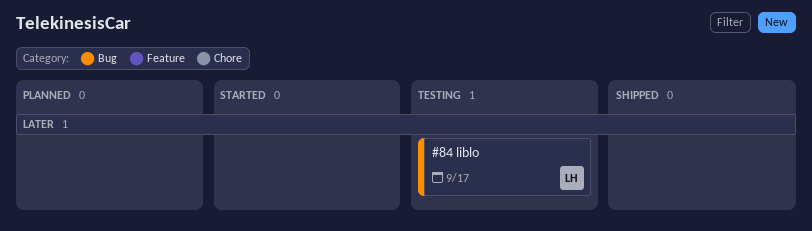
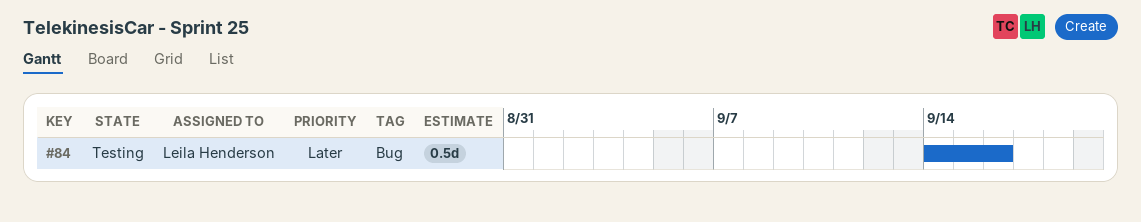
#84, due: Sep 17 -> Sep 16

